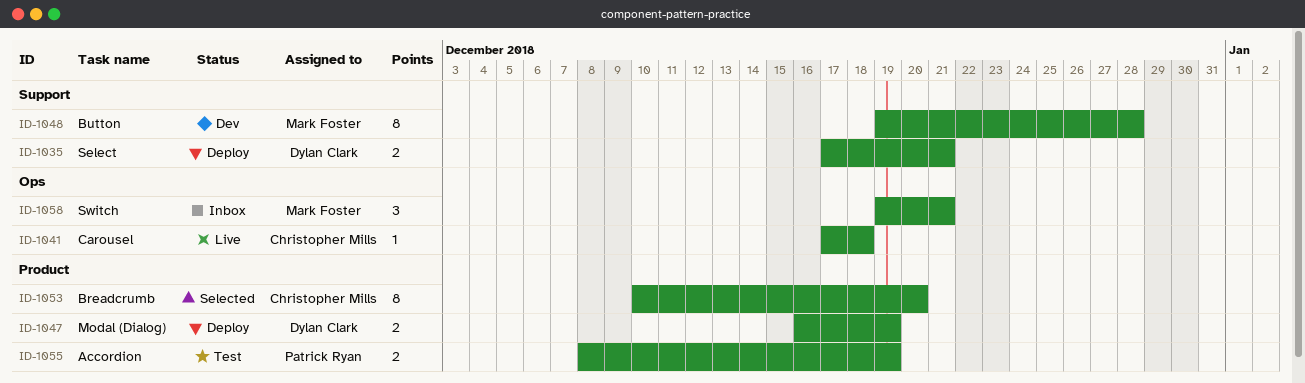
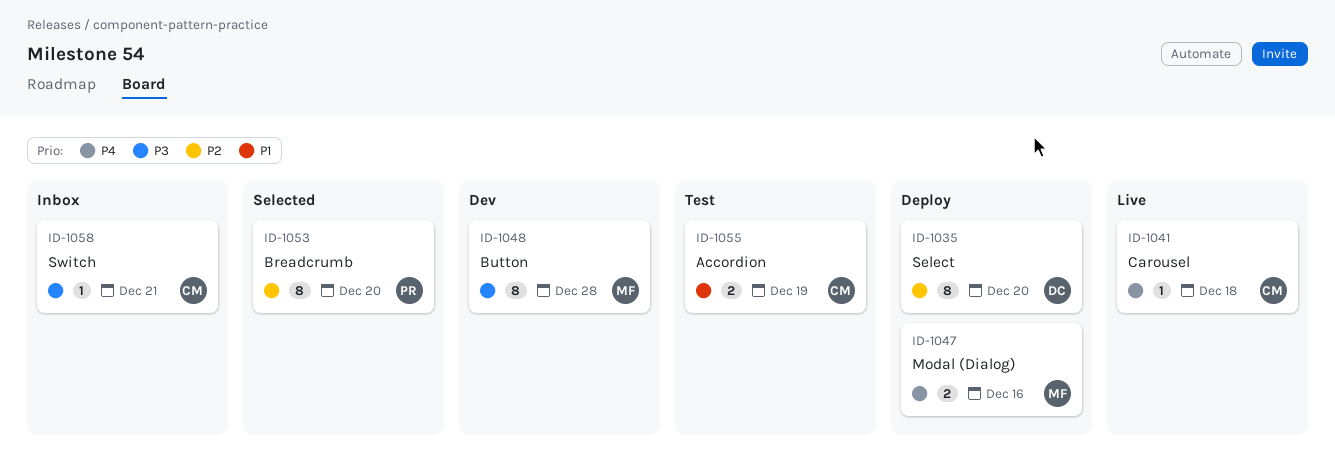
ID-1035, estimate: 2 -> 8
ID-1035, due: Dec 21 -> Dec 20
ID-1047, owner: Dylan Clark -> Mark Foster
ID-1047, due: Dec 19 -> Dec 16
ID-1053, owner: Christopher Mills -> Patrick Ryan
ID-1055, owner: Patrick Ryan -> Christopher Mills
ID-1058, owner: Mark Foster -> Christopher Mills
ID-1058, estimate: 3 -> 1

